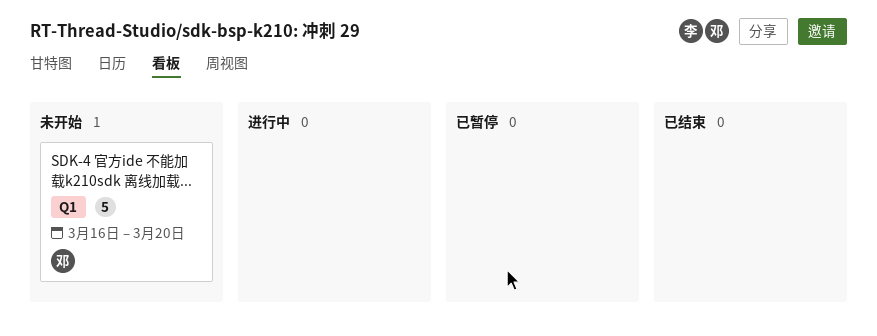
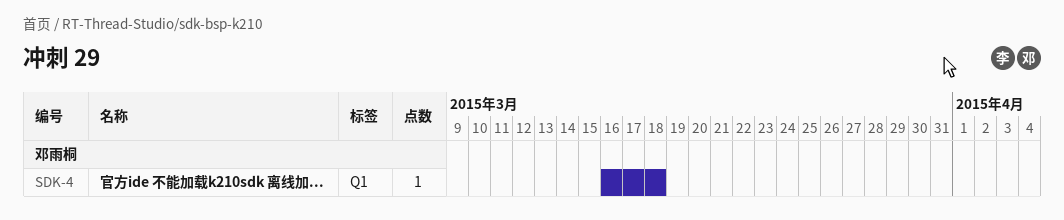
SDK-4, estimate: 5 -> 1
SDK-4, due: Mar 20 -> Mar 18

